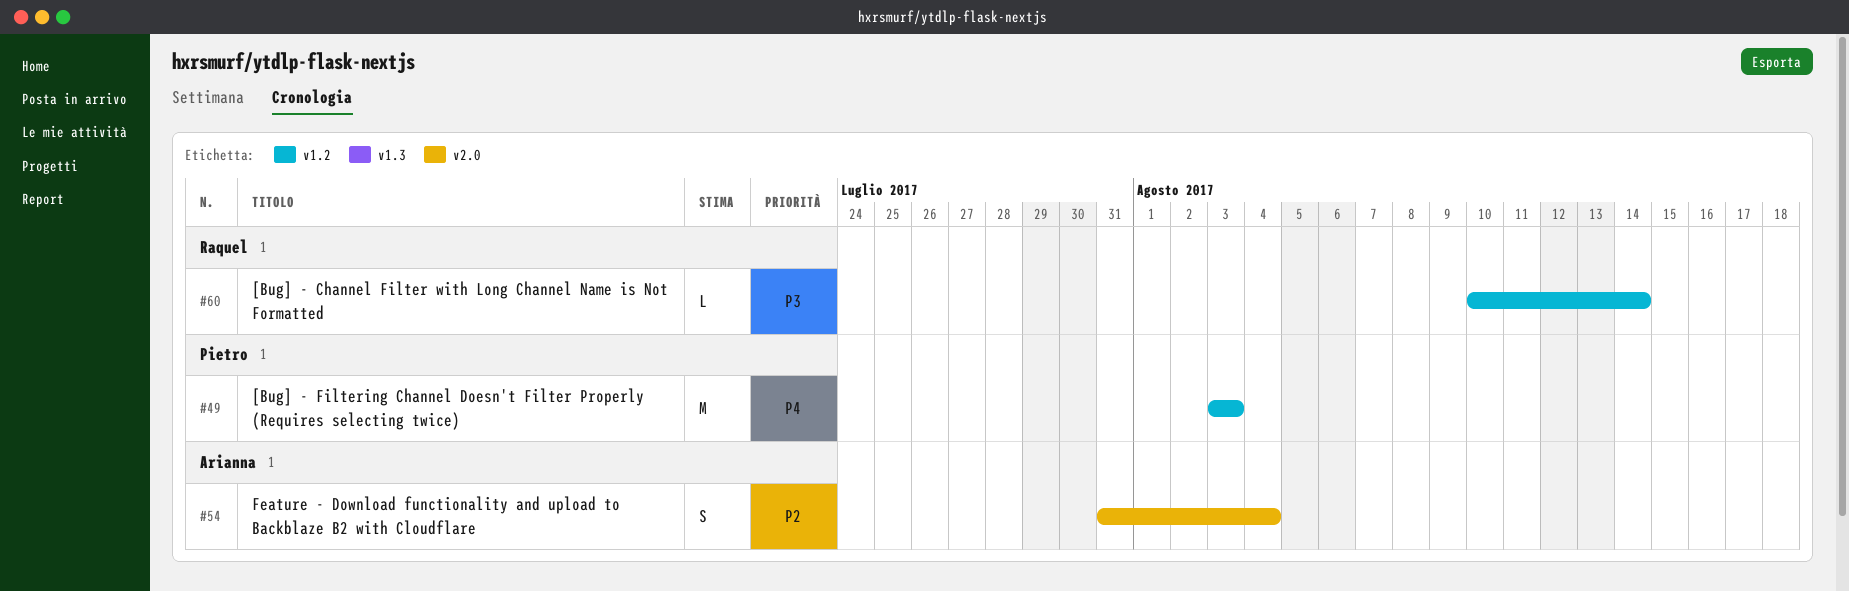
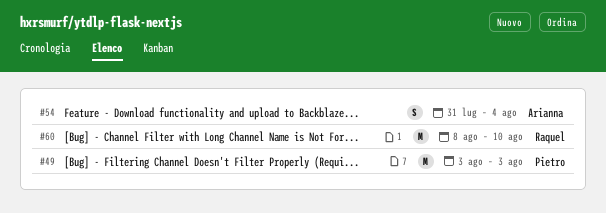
#60, estimate: L -> M
#60, start: Aug 10 -> Aug 8
#60, due: Aug 14 -> Aug 10

